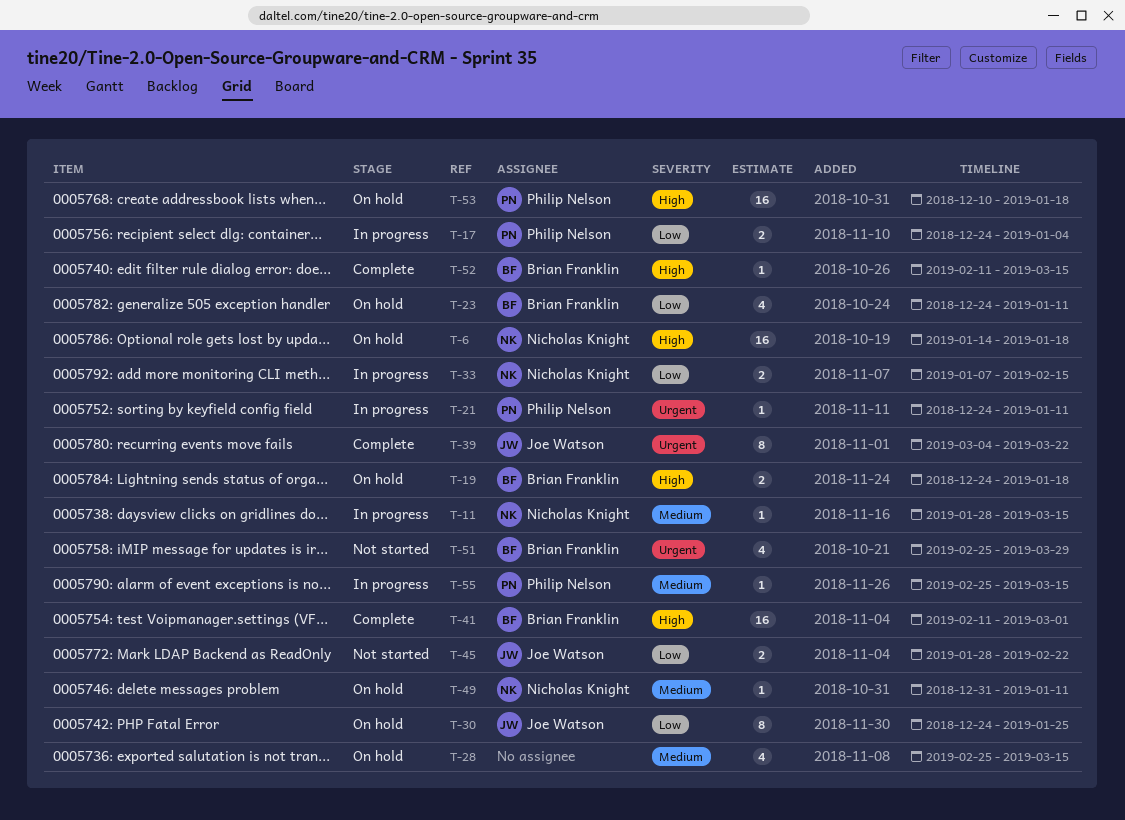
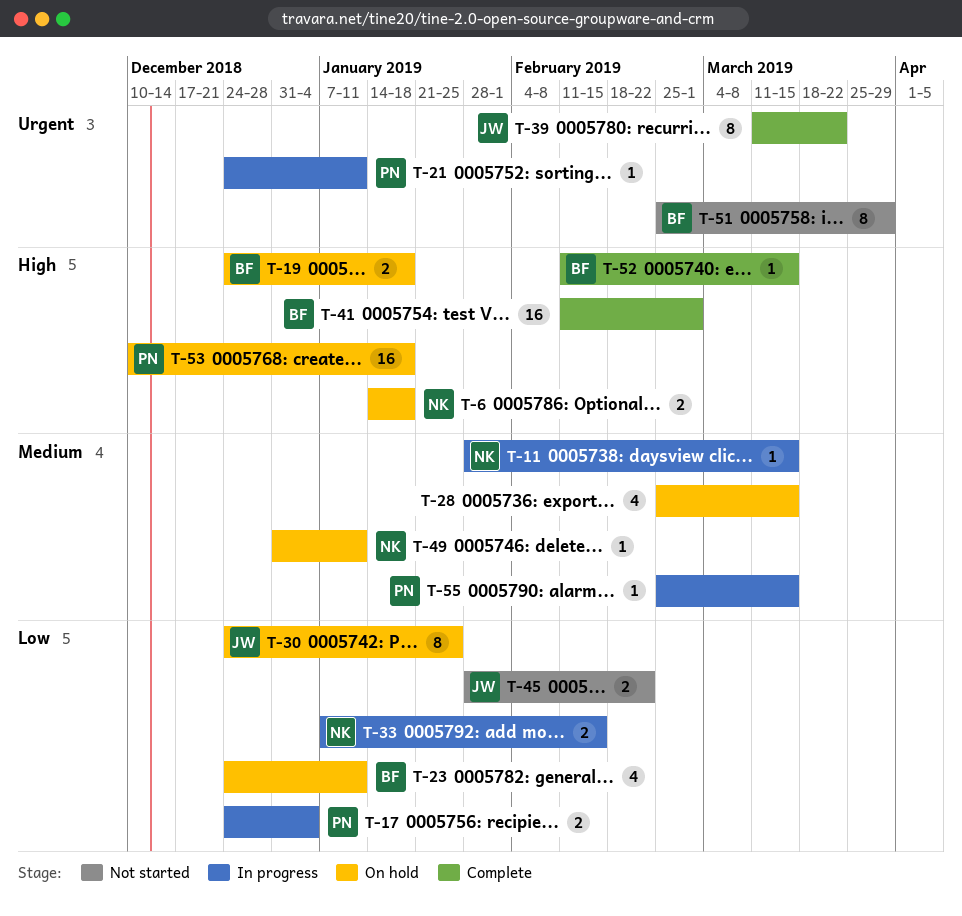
T-6, estimate: 16 -> 2
T-39, start: Mar 4 -> Mar 11
T-51, estimate: 4 -> 8

